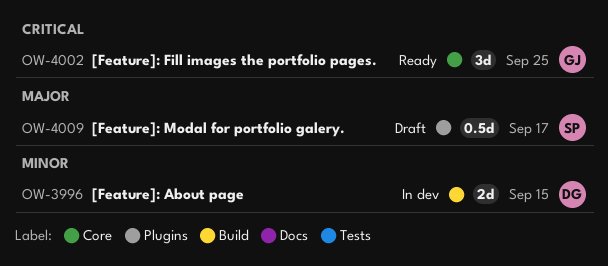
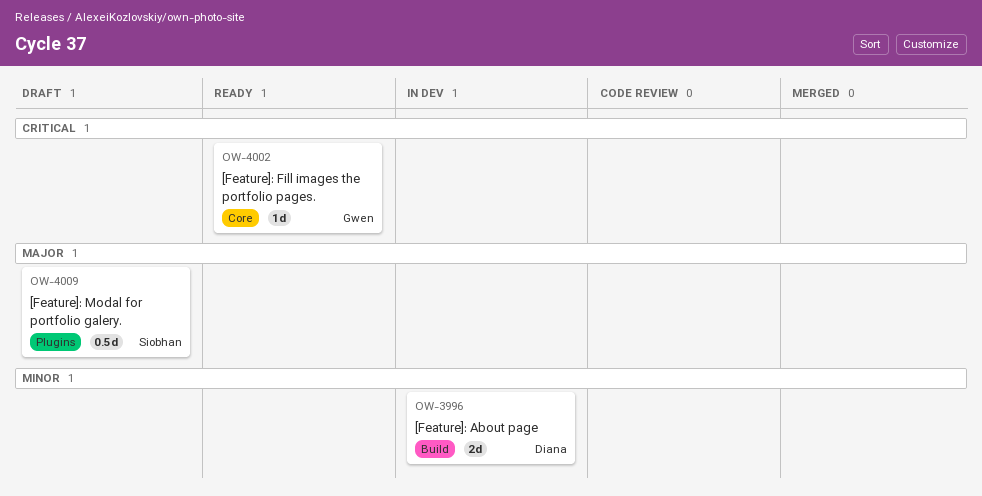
OW-4002, estimate: 3d -> 1d

